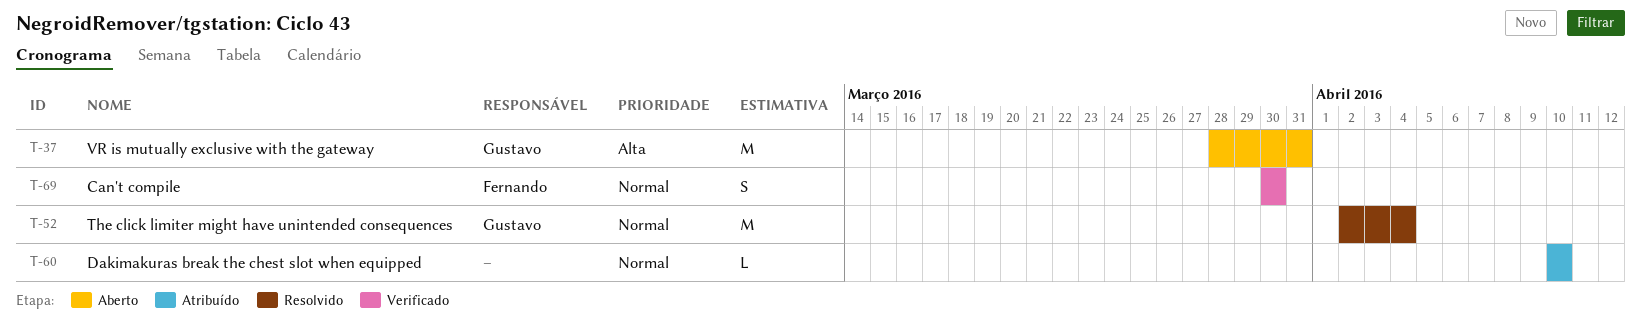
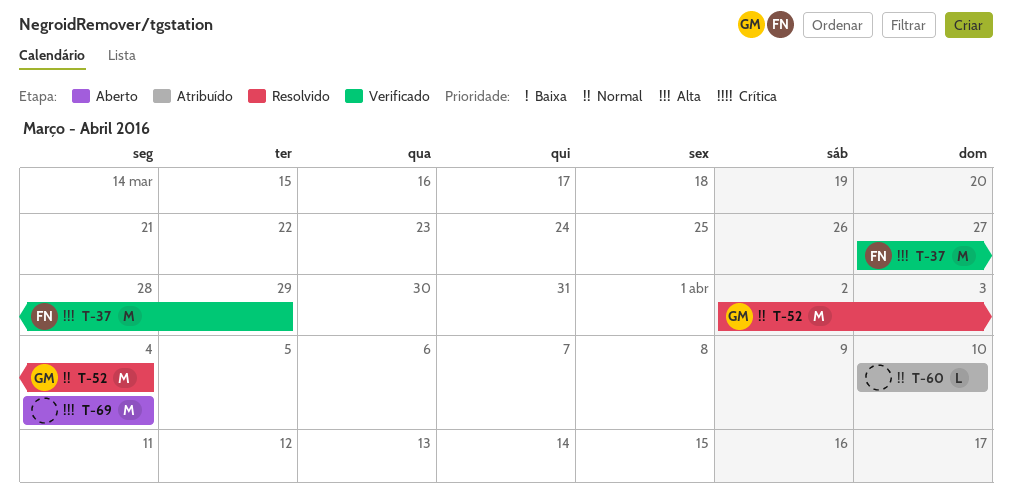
T-37, status: Aberto -> Verificado
T-37, owner: Gustavo -> Fernando
T-37, start: Mar 28 -> Mar 27
T-37, due: Mar 31 -> Mar 29
T-69, status: Verificado -> Aberto
T-69, owner: Fernando -> none
T-69, priority: Normal -> Alta
T-69, estimate: S -> M
T-69, start: Mar 30 -> Apr 4
T-69, due: Mar 30 -> Apr 4

